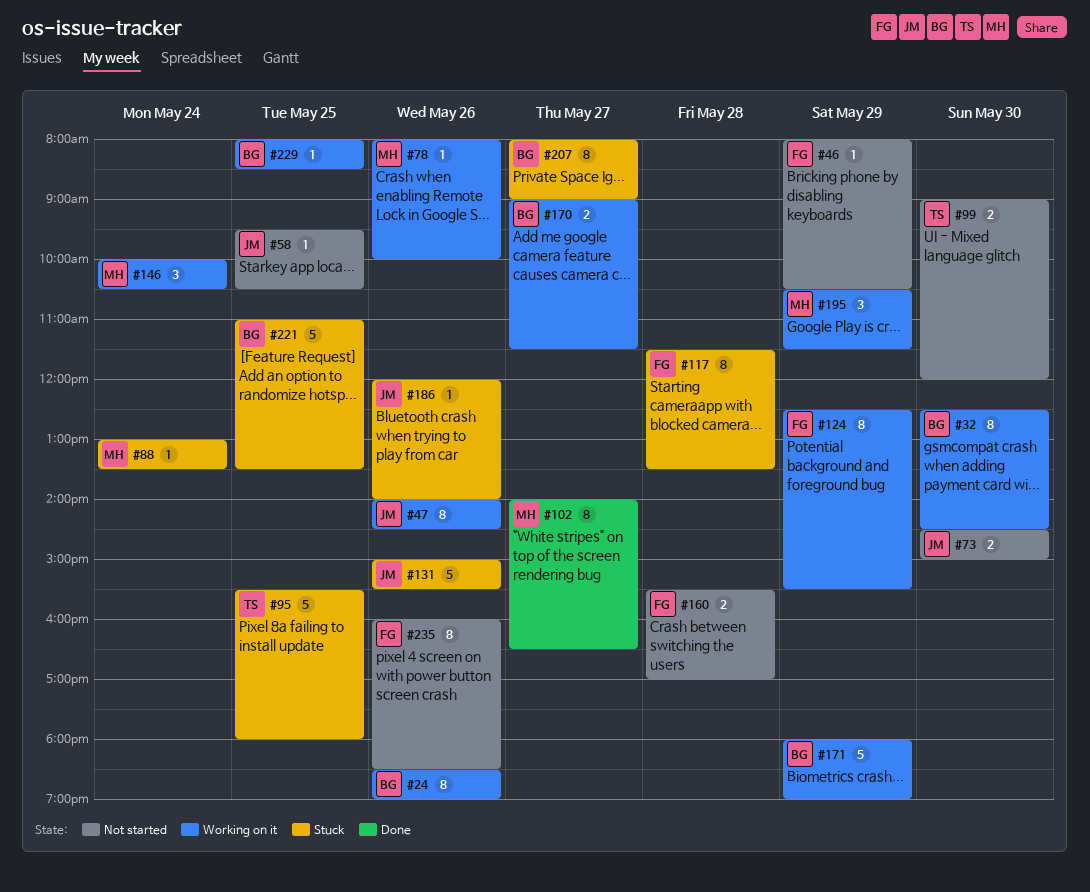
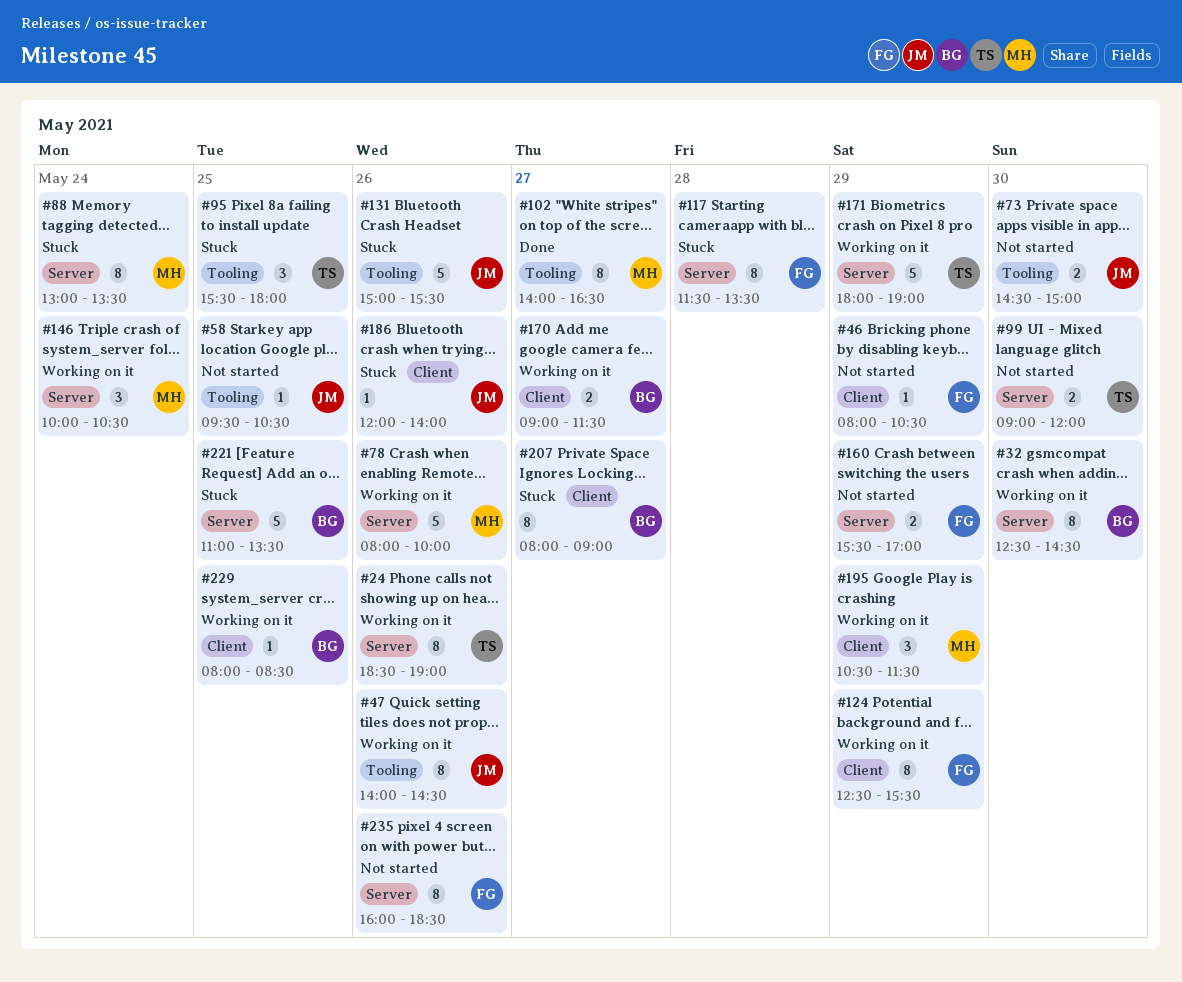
#24, owner: BG -> TS
#78, estimate: 1 -> 5
#88, estimate: 1 -> 8
#95, estimate: 5 -> 3
#160, day: May 28 -> May 29
#171, owner: BG -> TS

